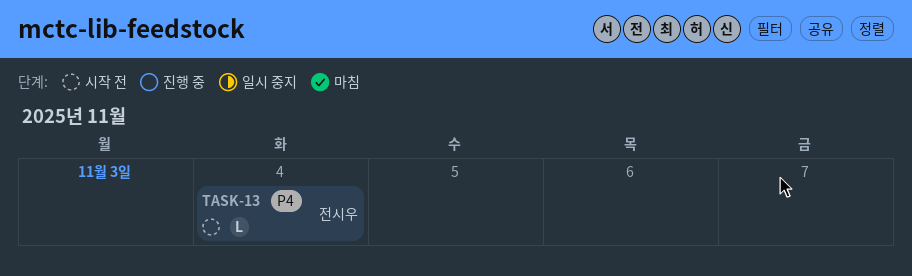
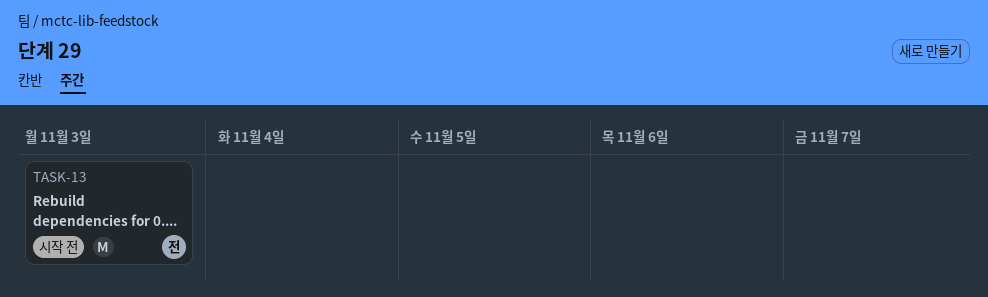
TASK-13, estimate: L -> M
TASK-13, due: Nov 4 -> Nov 3

